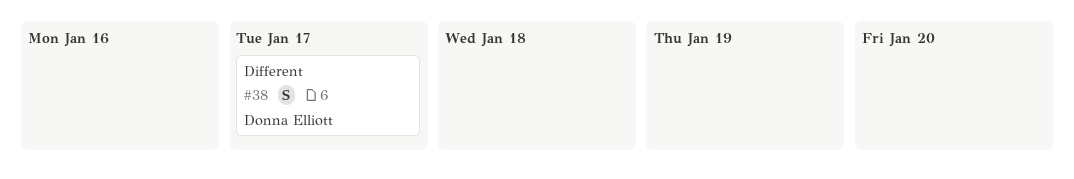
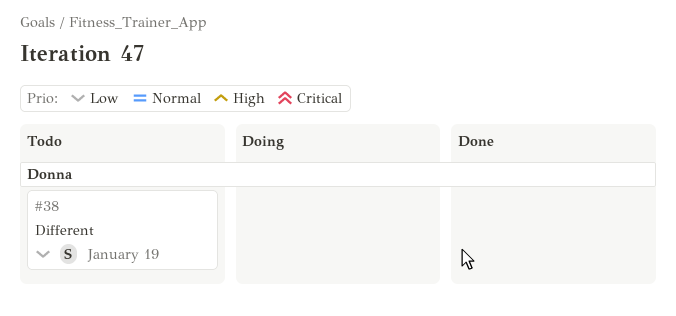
#38, due: Jan 17 -> Jan 19

